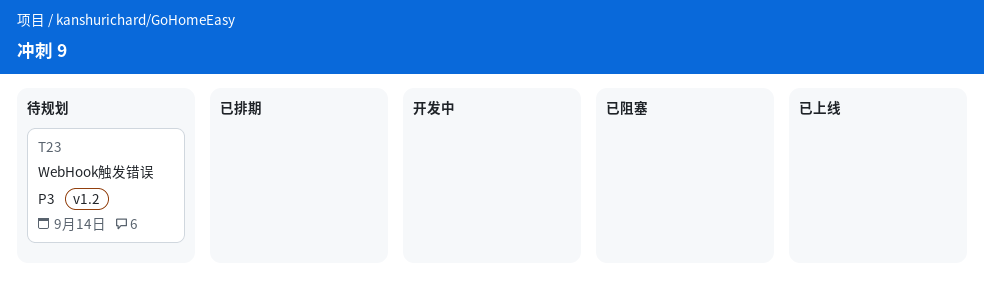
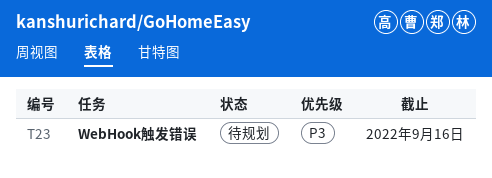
T23, due: Sep 14 -> Sep 16

